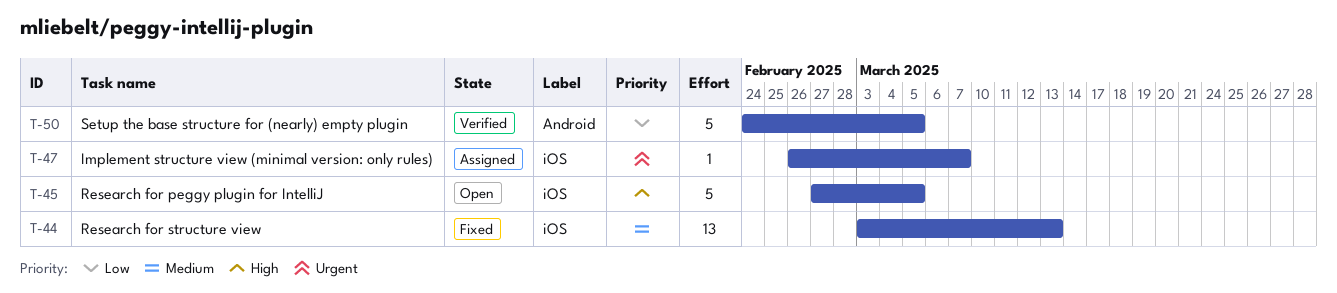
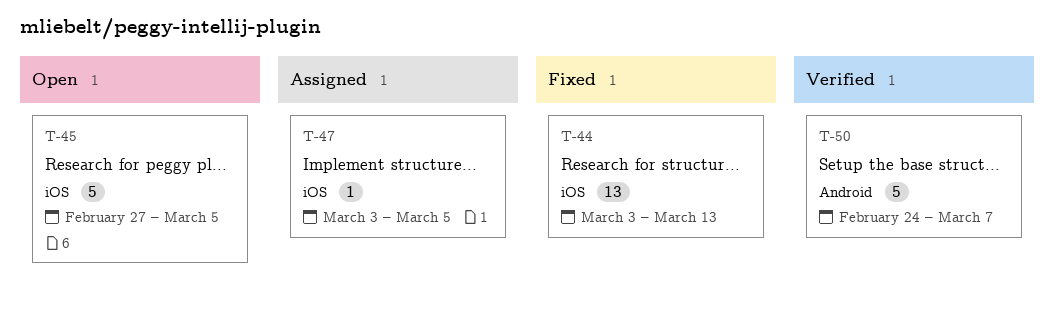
T-47, start: Feb 26 -> Mar 3
T-47, due: Mar 7 -> Mar 5
T-50, due: Mar 5 -> Mar 7

